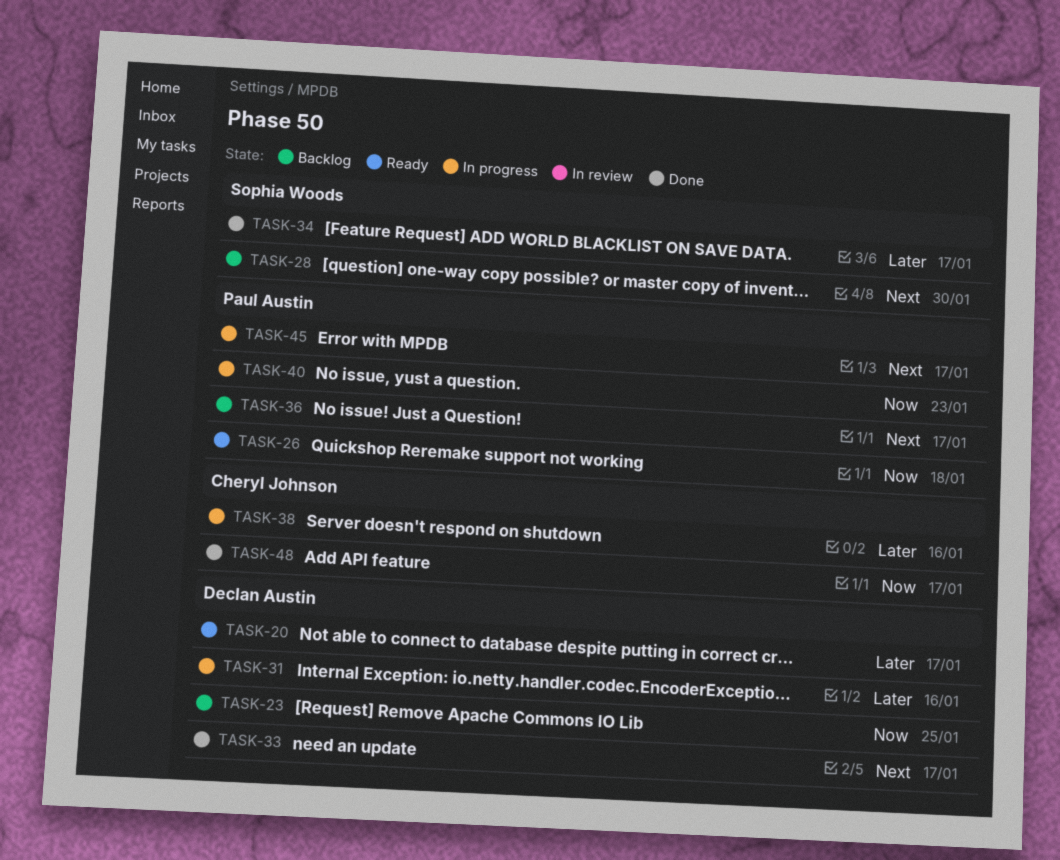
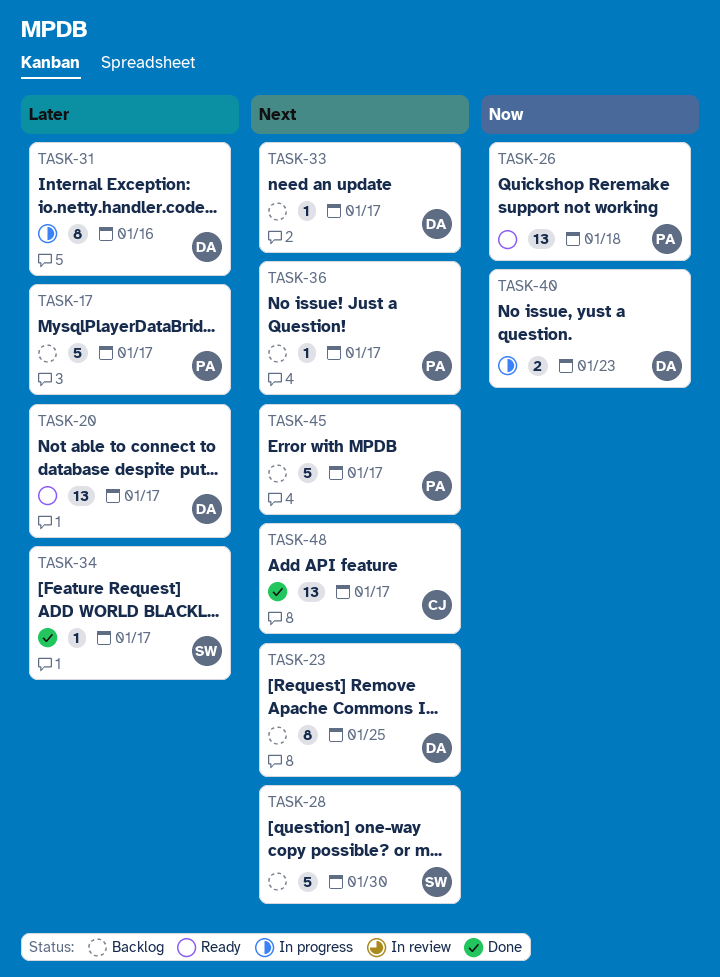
TASK-17: none -> present
TASK-23, priority: Now -> Next
TASK-33, status: Done -> Backlog
TASK-38: present -> none
TASK-40, owner: Paul Austin -> Declan Austin
TASK-45, status: In progress -> Backlog
TASK-48, priority: Now -> Next

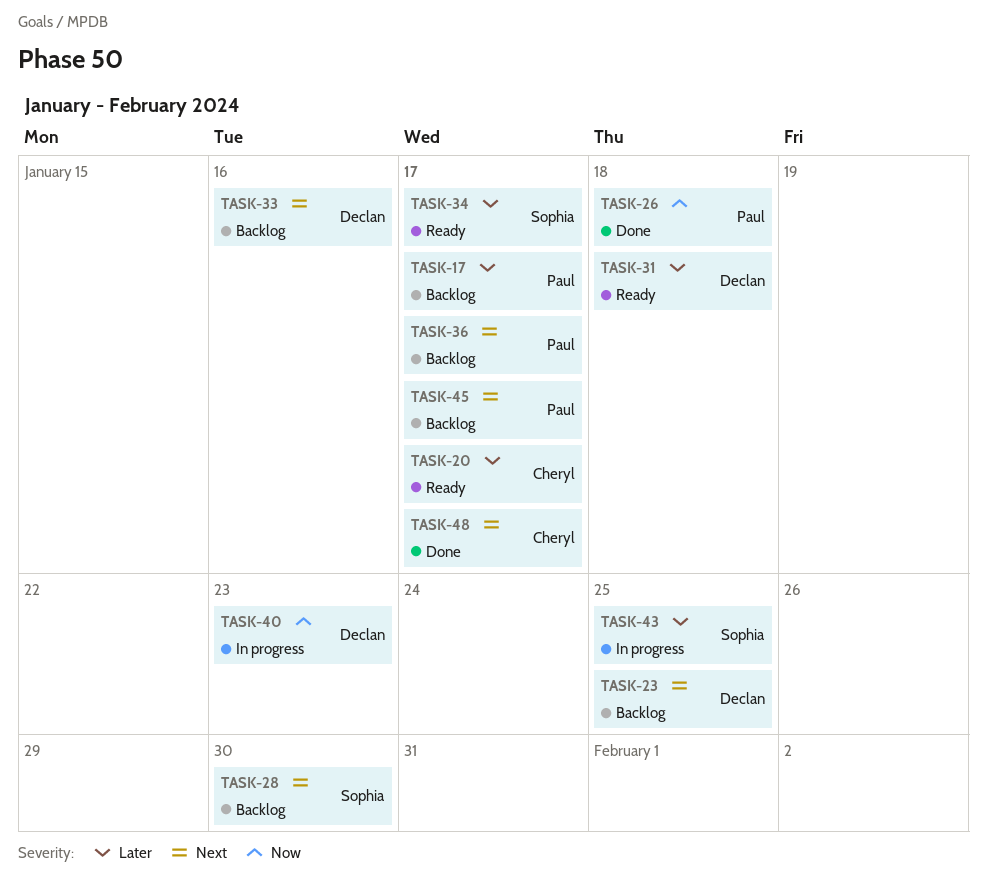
TASK-20, owner: Declan -> Cheryl
TASK-26, status: Ready -> Done
TASK-31, status: In progress -> Ready
TASK-31, due: Jan 16 -> Jan 18
TASK-33, due: Jan 17 -> Jan 16
TASK-34, status: Done -> Ready
TASK-43: none -> present

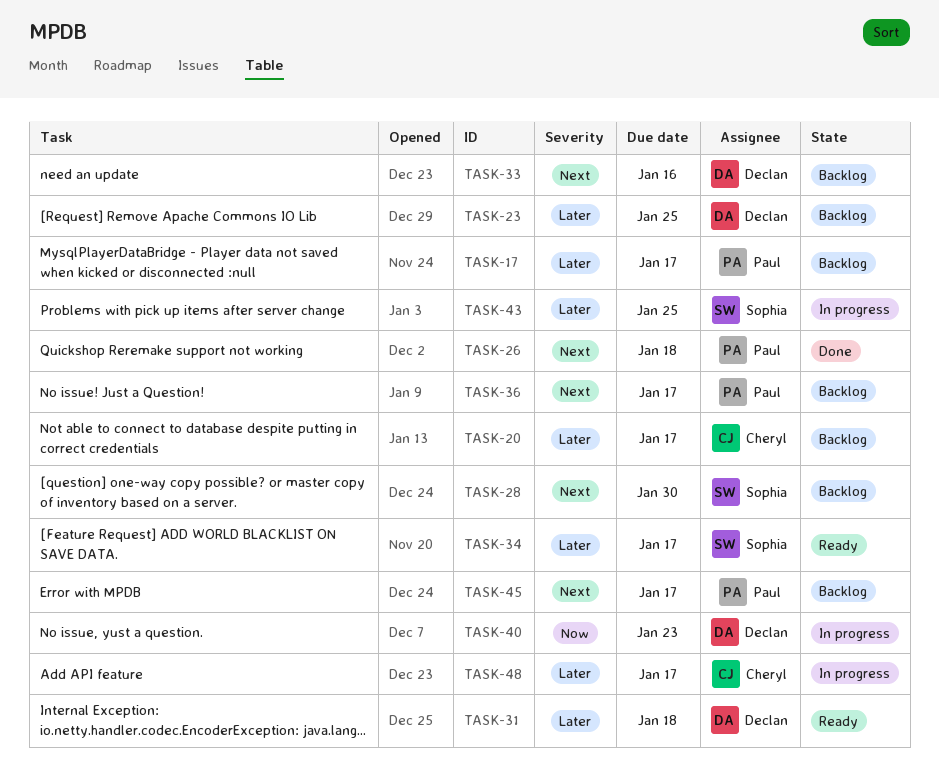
TASK-20, status: Ready -> Backlog
TASK-23, priority: Next -> Later
TASK-26, priority: Now -> Next
TASK-48, status: Done -> In progress
TASK-48, priority: Next -> Later

